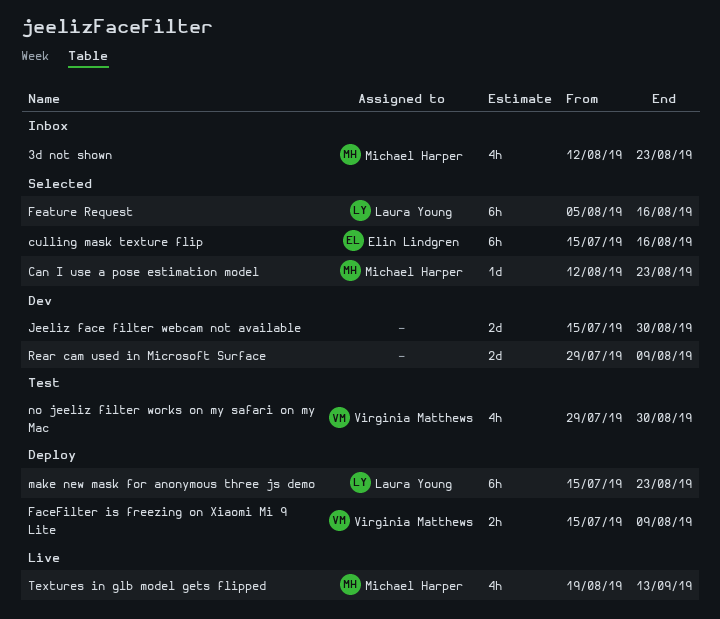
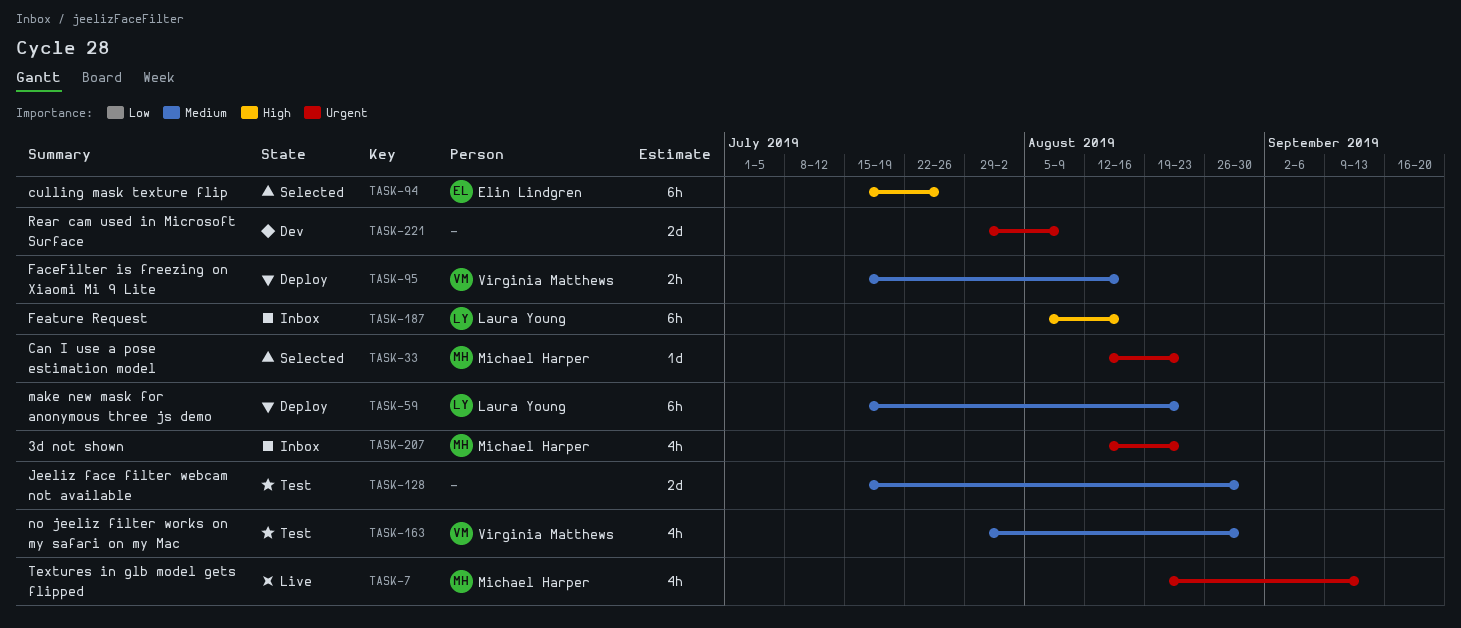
culling mask texture flip, due: Aug 16 -> Jul 26
FaceFilter is freezing on Xiaomi Mi 9 Lite, due: Aug 9 -> Aug 16
Feature Request, status: Selected -> Inbox
Jeeliz face filter webcam not available, status: Dev -> Test

